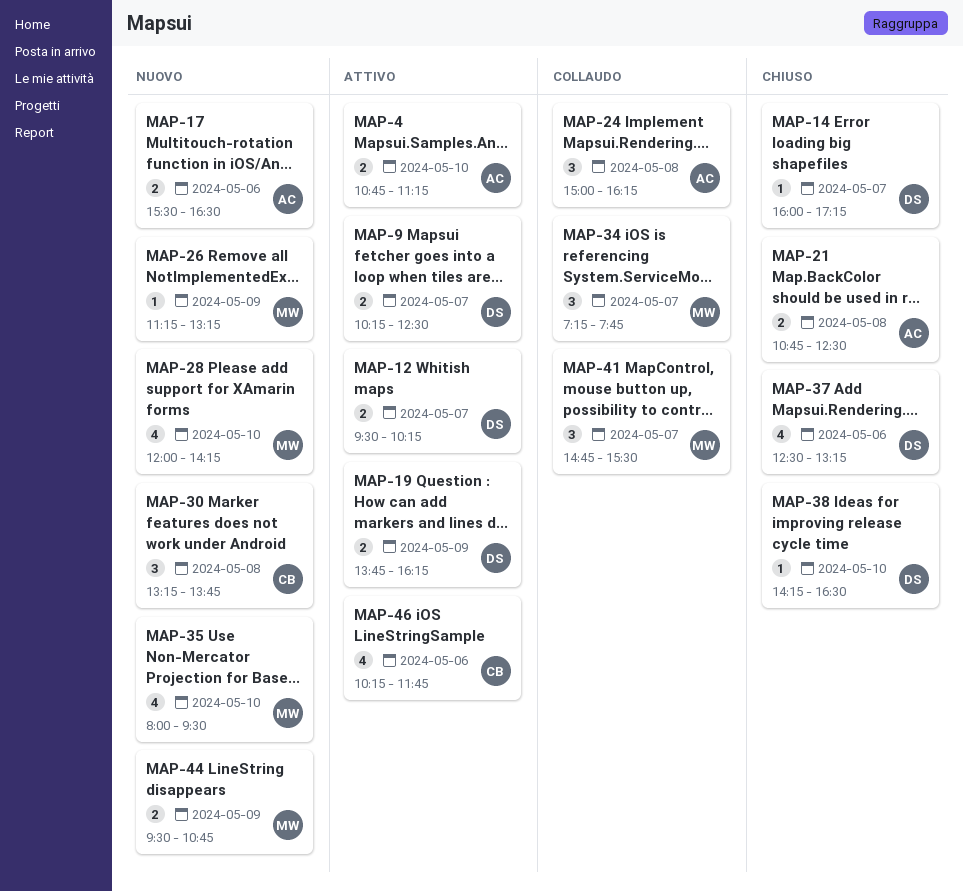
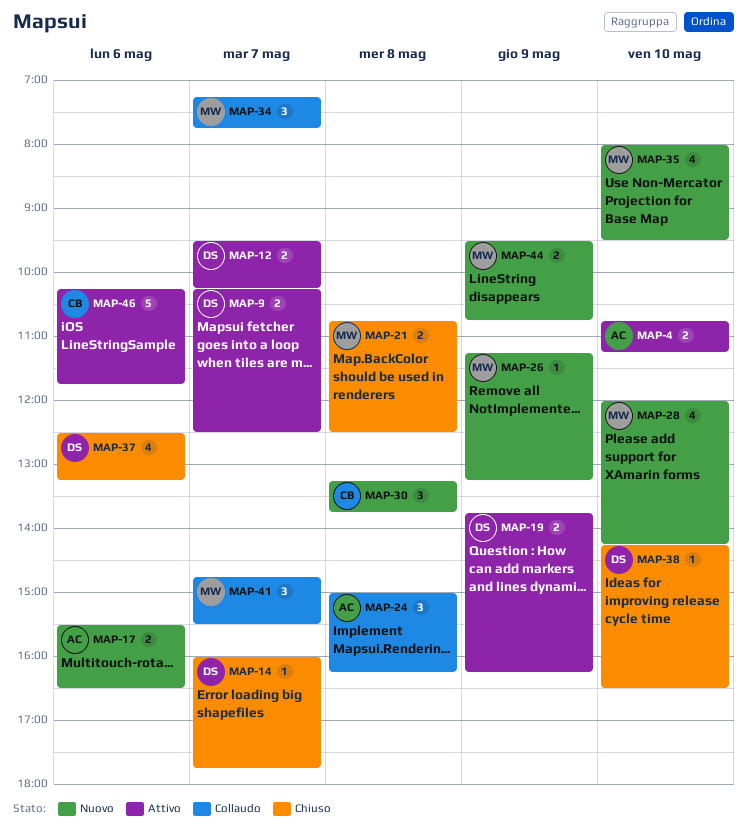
MAP-14, ends: 17:15 -> 17:45
MAP-21, owner: AC -> MW
MAP-46, estimate: 4 -> 5

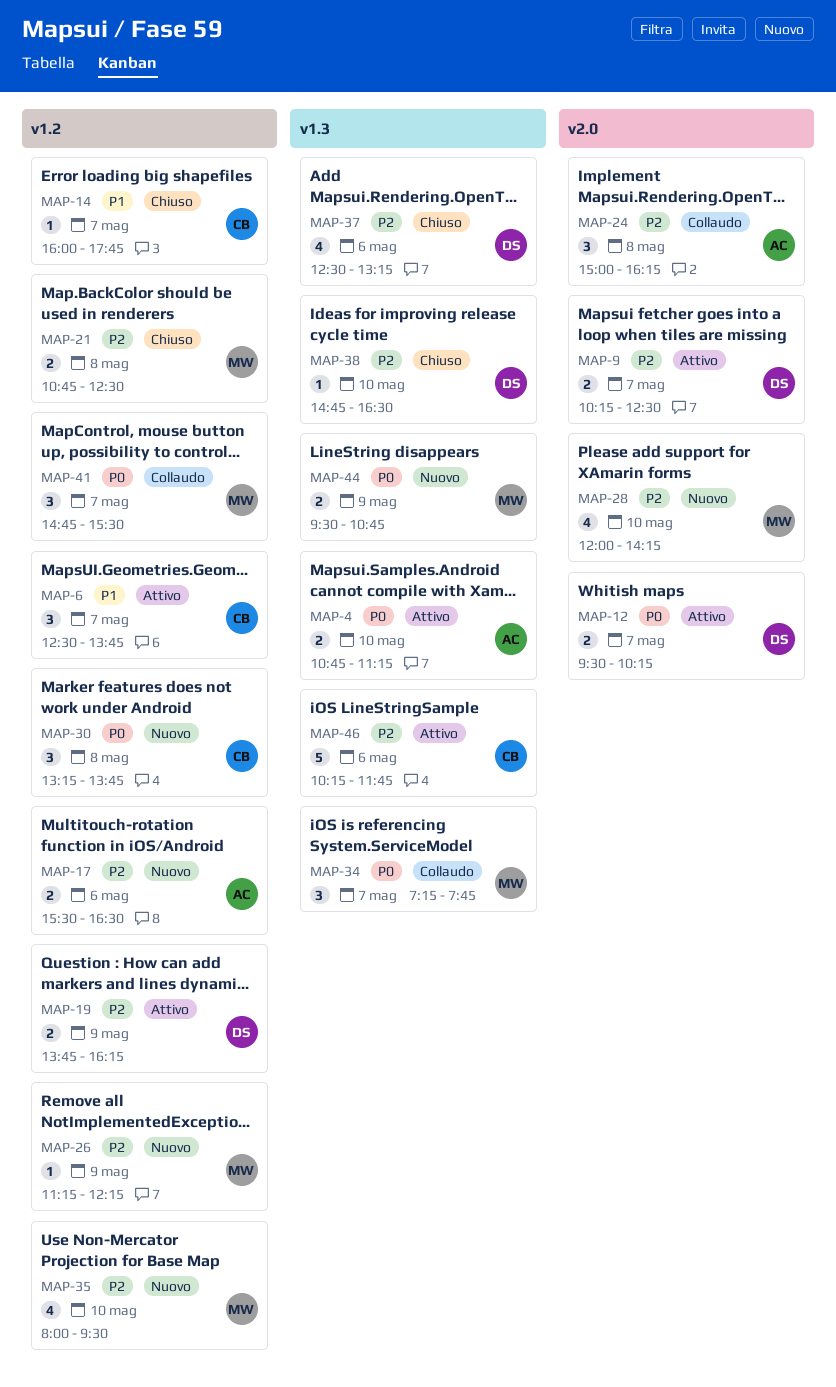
MAP-6: none -> present
MAP-14, owner: DS -> CB
MAP-26, ends: 13:15 -> 12:15
MAP-38, begins: 14:15 -> 14:45

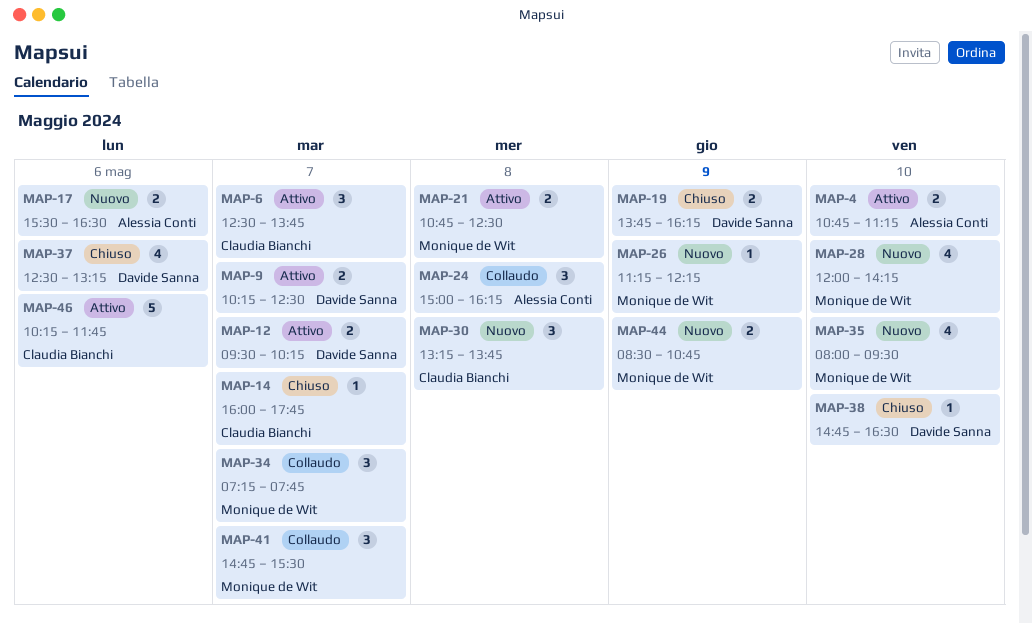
MAP-19, status: Attivo -> Chiuso
MAP-21, status: Chiuso -> Attivo
MAP-44, begins: 09:30 -> 08:30

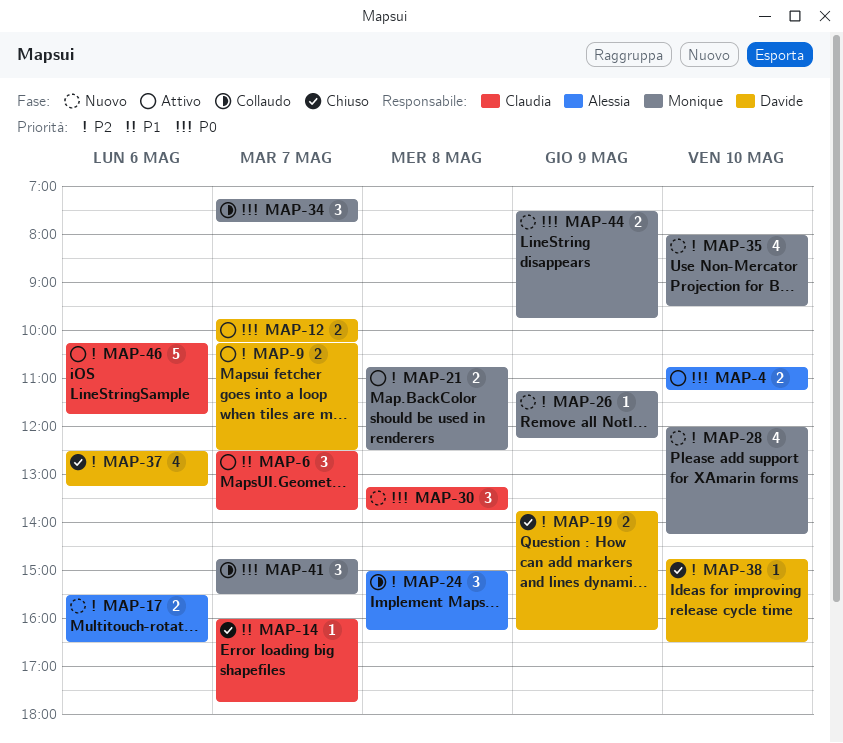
MAP-12, begins: 09:30 -> 09:45
MAP-44, begins: 08:30 -> 07:30
MAP-44, ends: 10:45 -> 09:45

